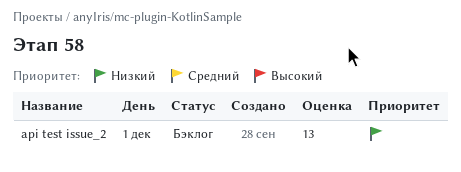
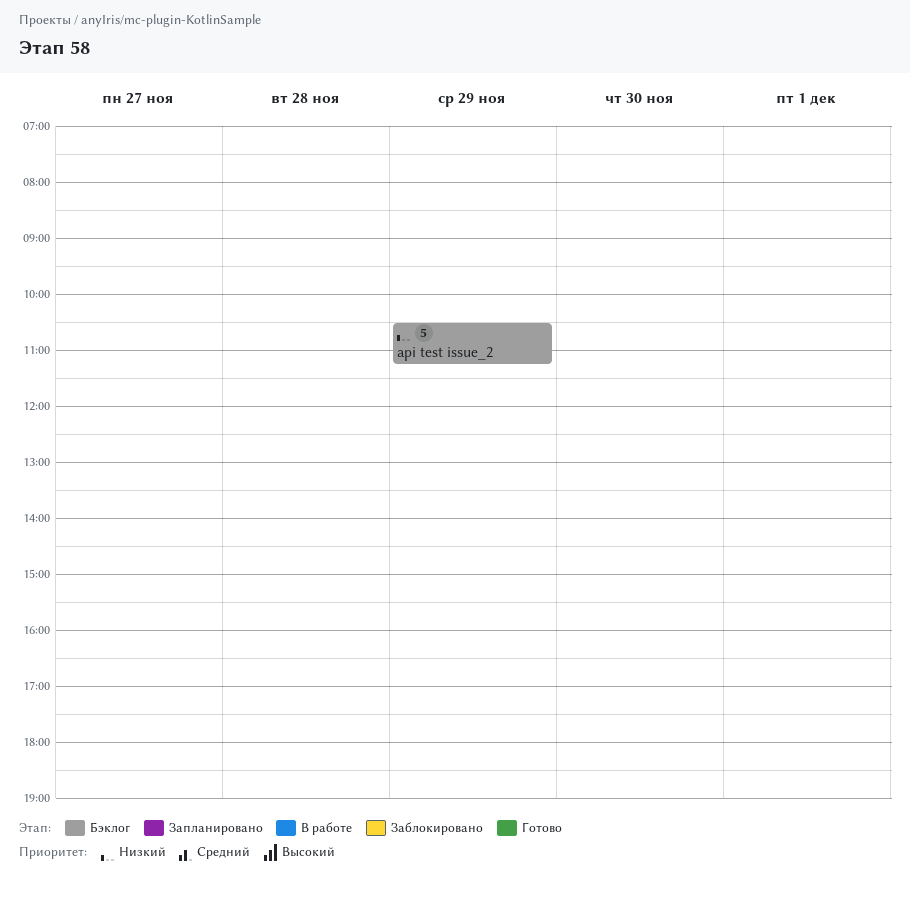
api test issue_2, estimate: 13 -> 5
api test issue_2, day: Dec 1 -> Nov 29

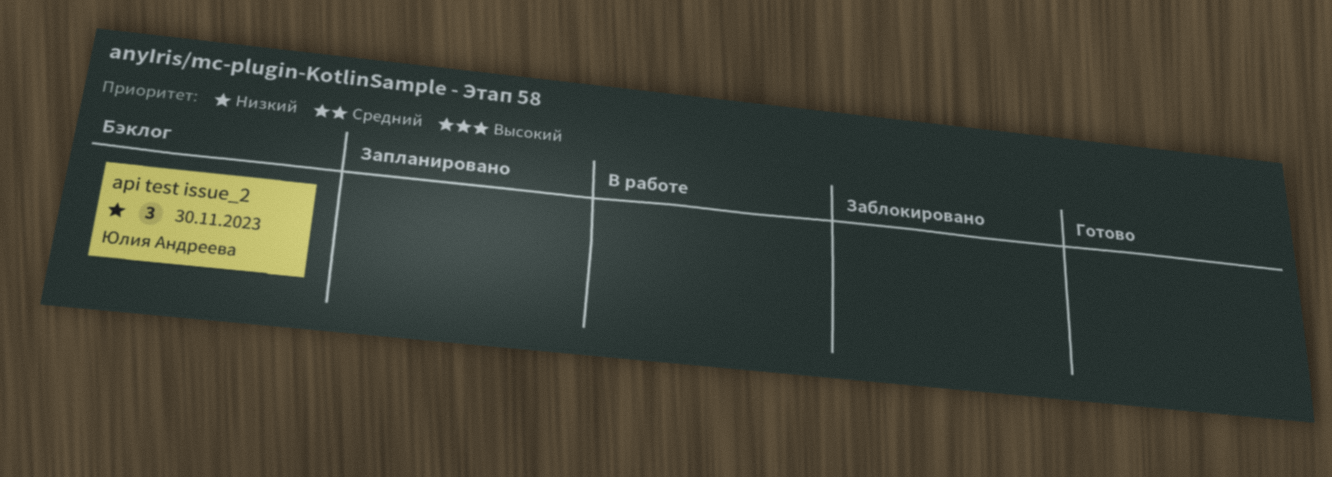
api test issue_2, estimate: 5 -> 3
api test issue_2, day: Nov 29 -> Nov 30

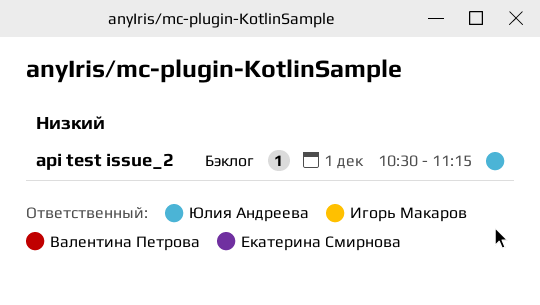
api test issue_2, estimate: 3 -> 1
api test issue_2, day: Nov 30 -> Dec 1

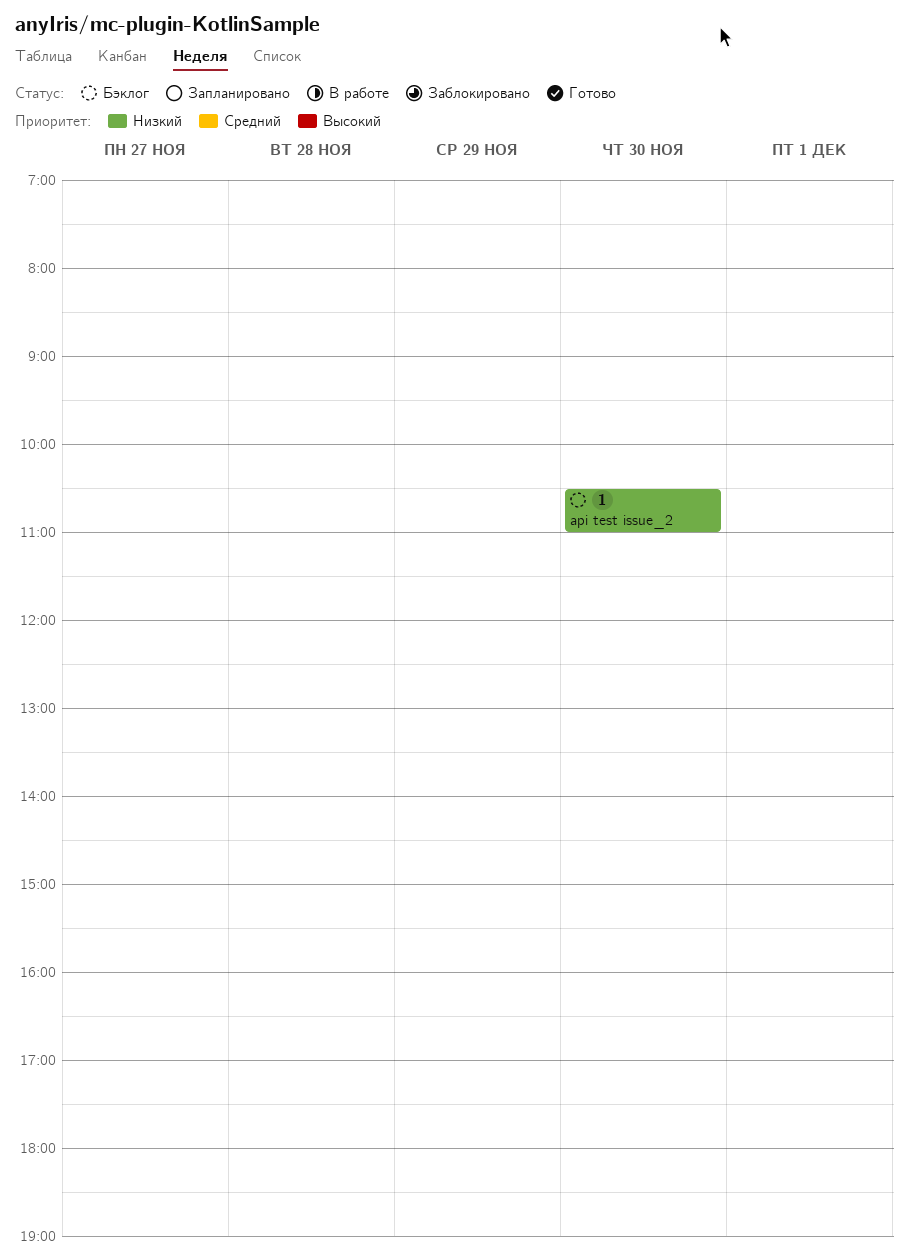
api test issue_2, day: Dec 1 -> Nov 30
api test issue_2, ends: 11:15 -> 11:00

